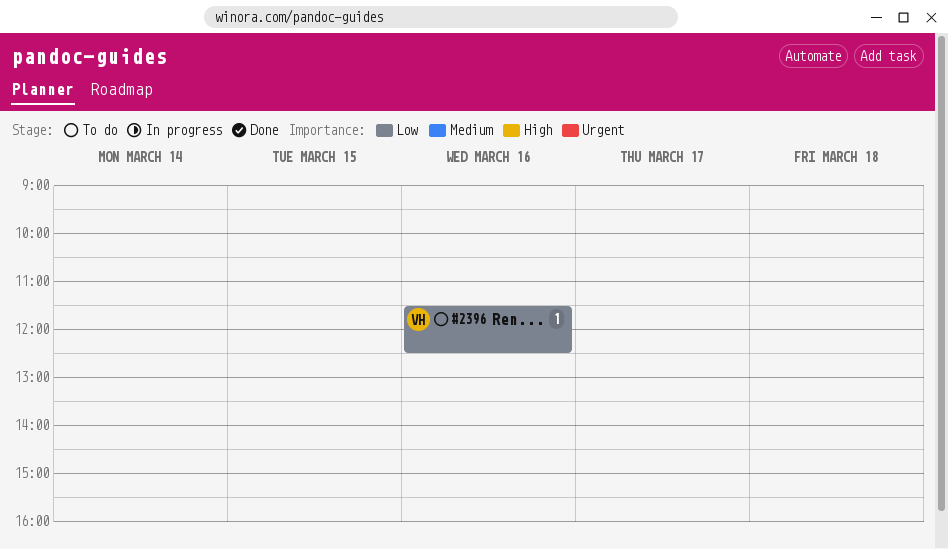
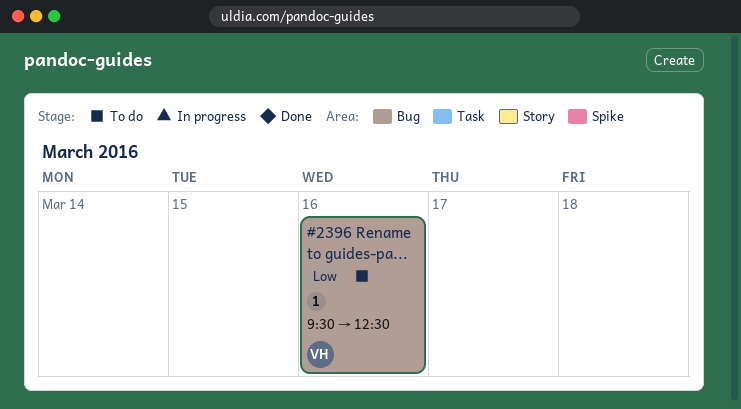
#2396, begins: 11:30 -> 09:30

